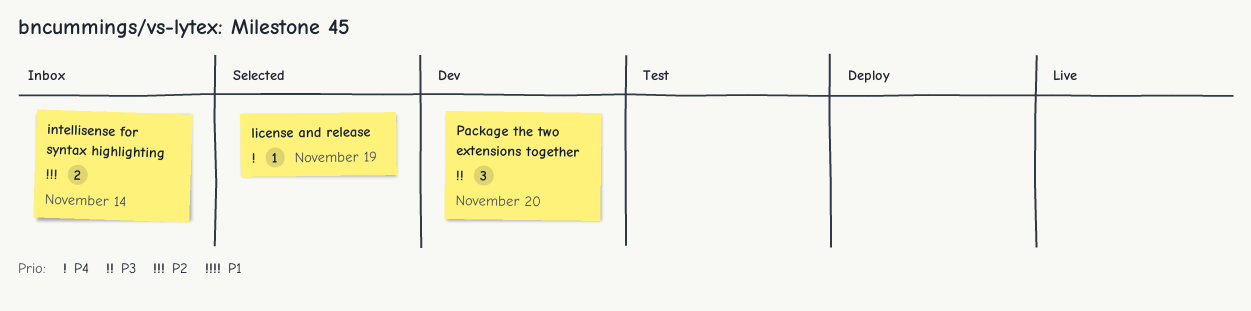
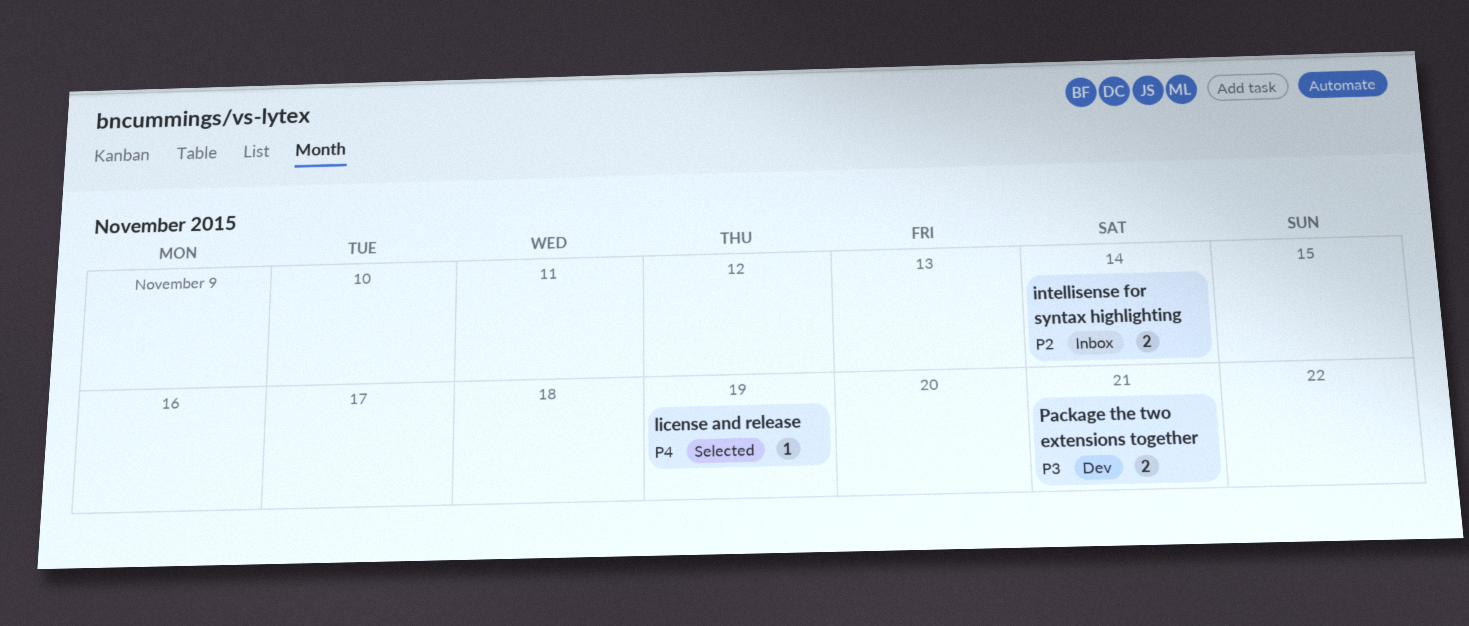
Package the two extensions together, estimate: 3 -> 2
Package the two extensions together, due: Nov 20 -> Nov 21

